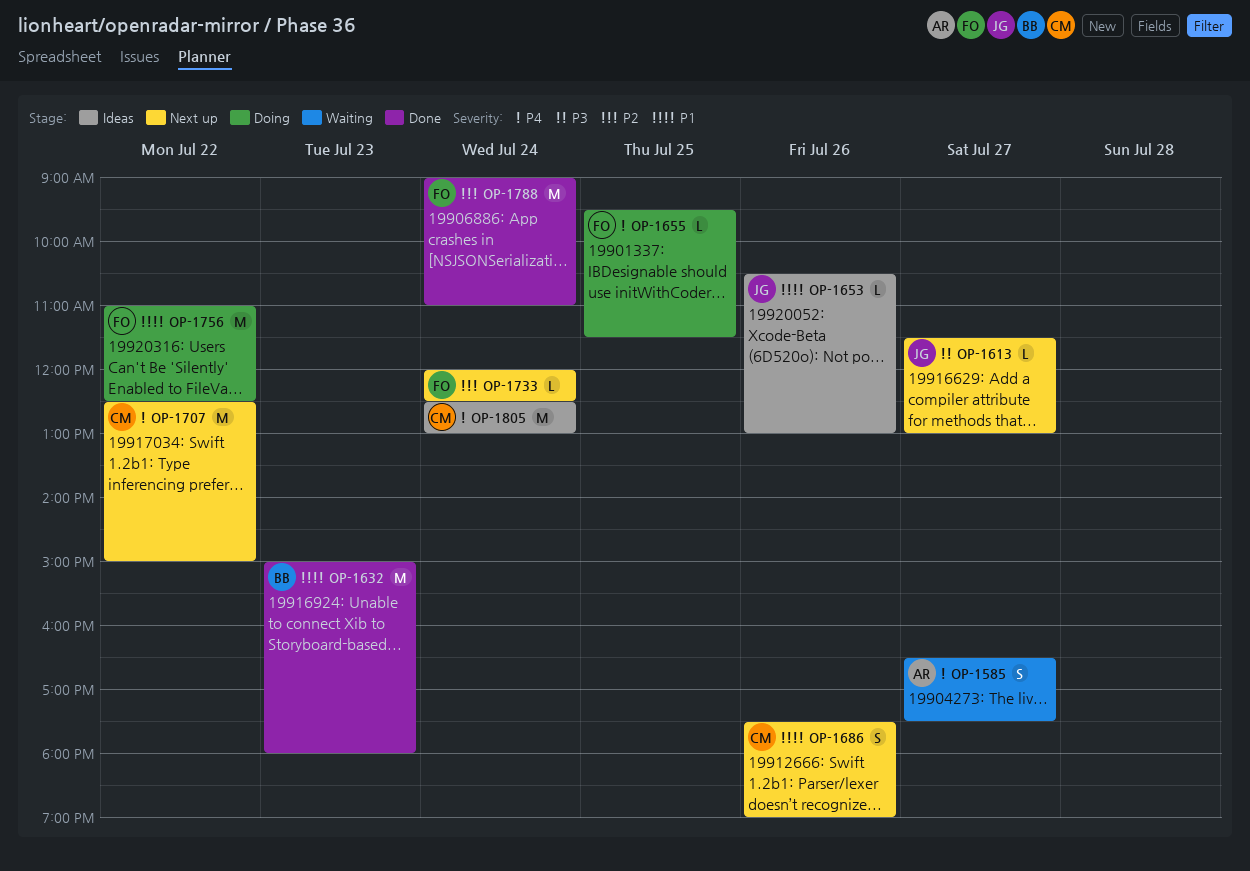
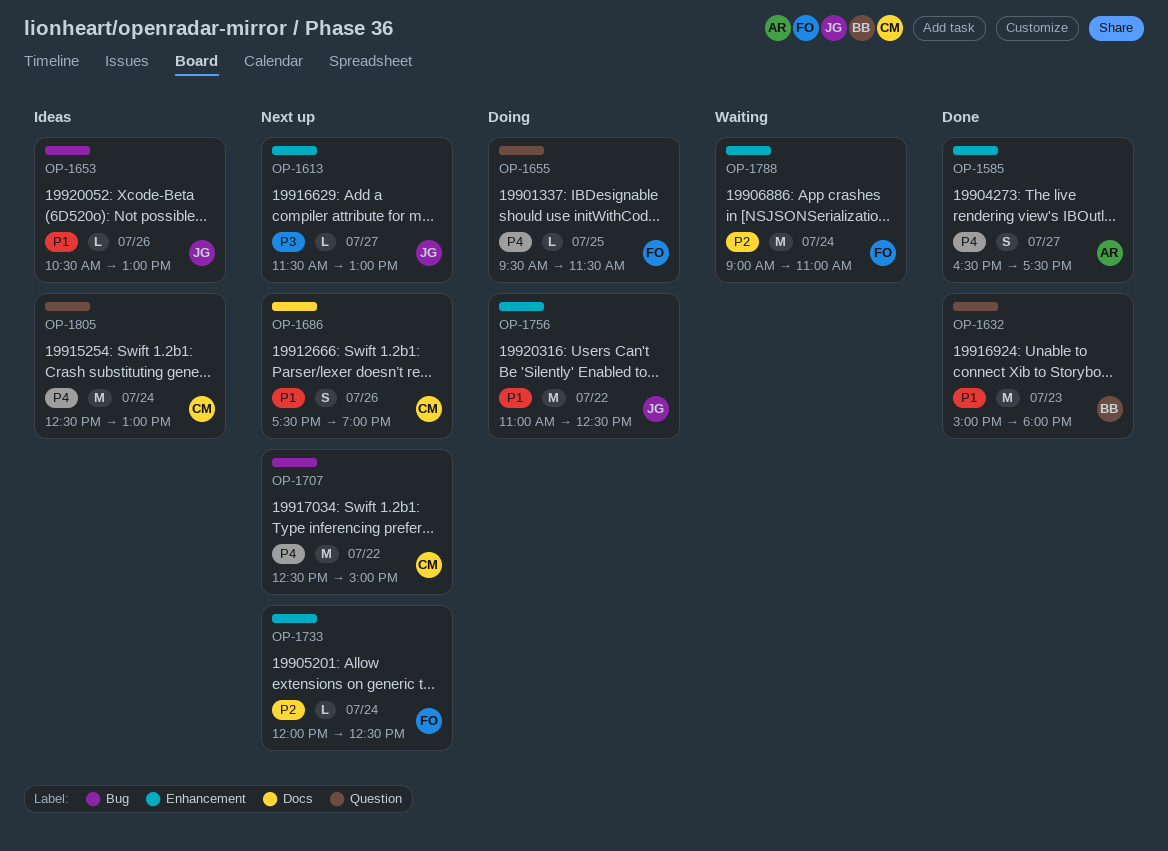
OP-1585, status: Waiting -> Done
OP-1756, owner: FO -> JG
OP-1788, status: Done -> Waiting

